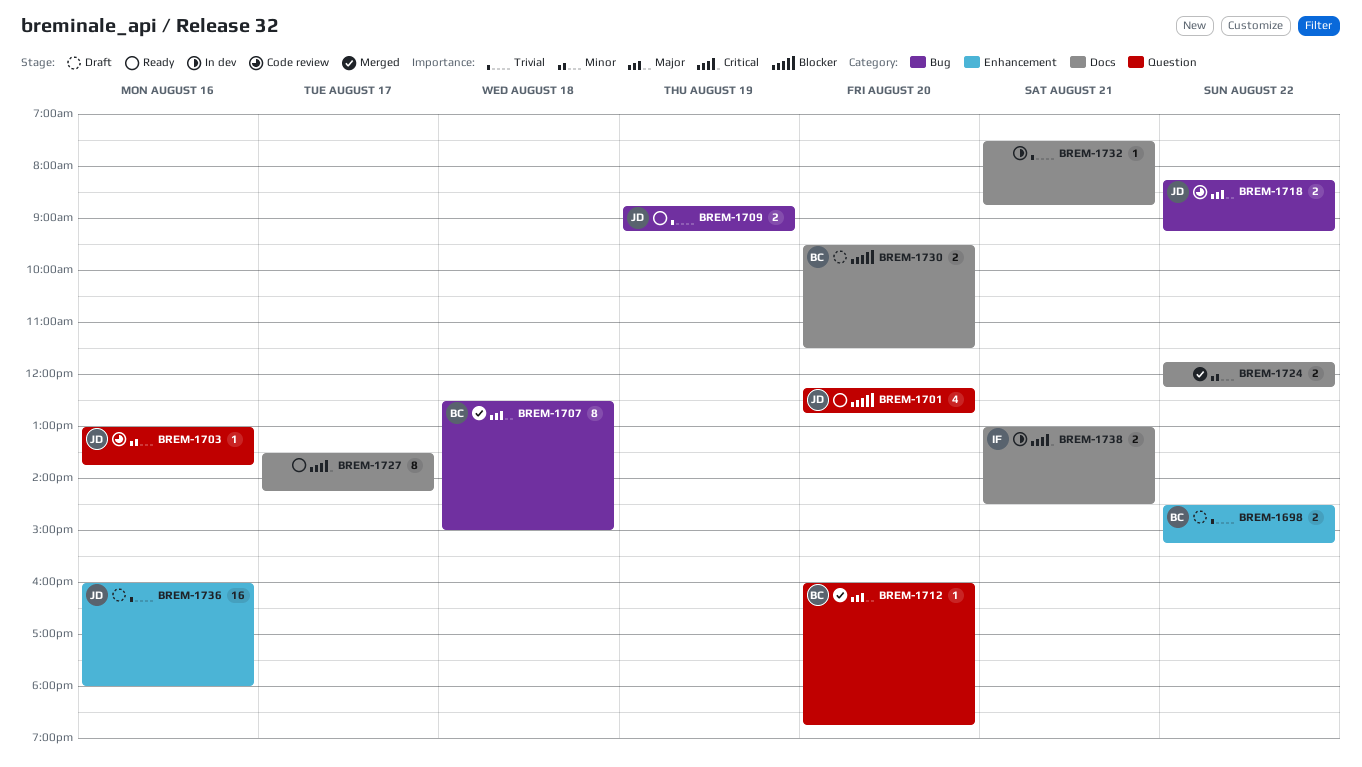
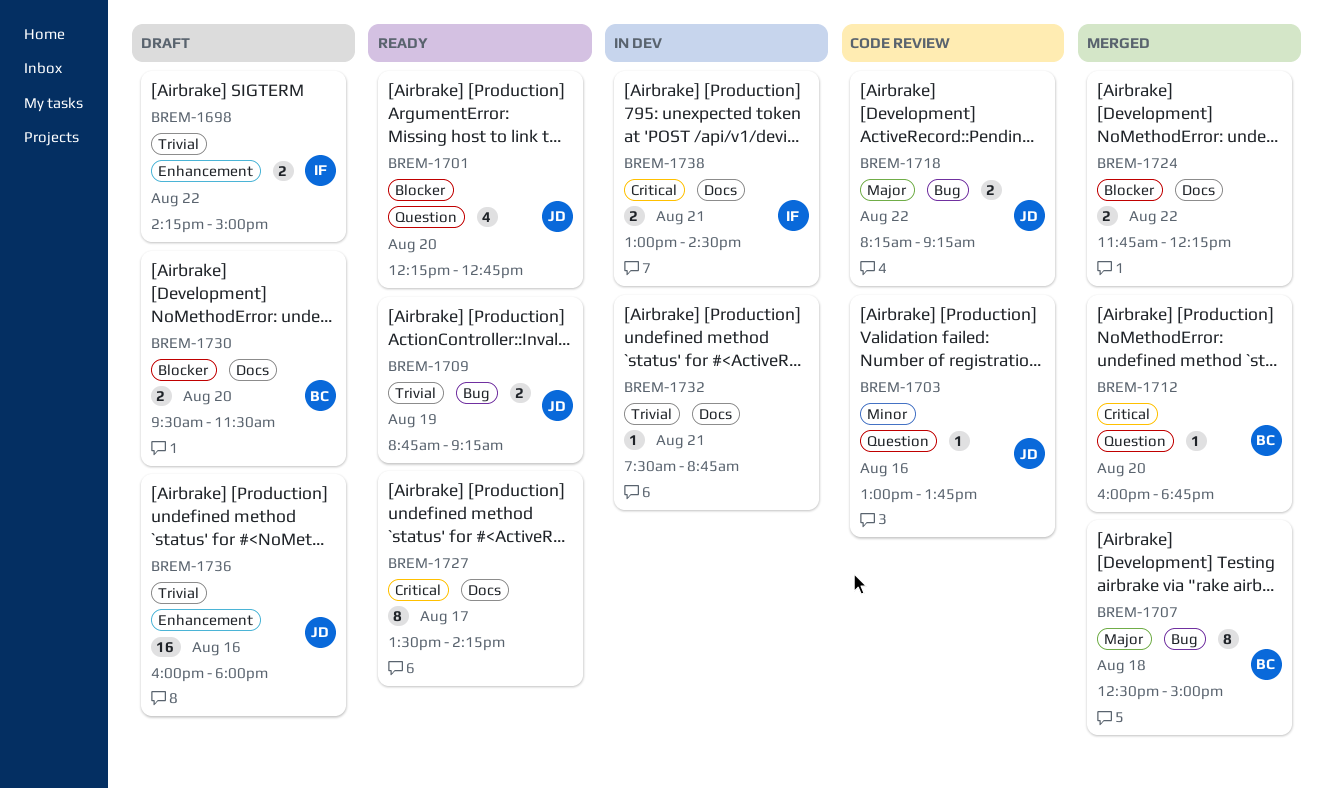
BREM-1698, owner: BC -> IF
BREM-1698, begins: 14:30 -> 14:15
BREM-1698, ends: 15:15 -> 15:00
BREM-1712, priority: Major -> Critical
BREM-1724, priority: Minor -> Blocker

